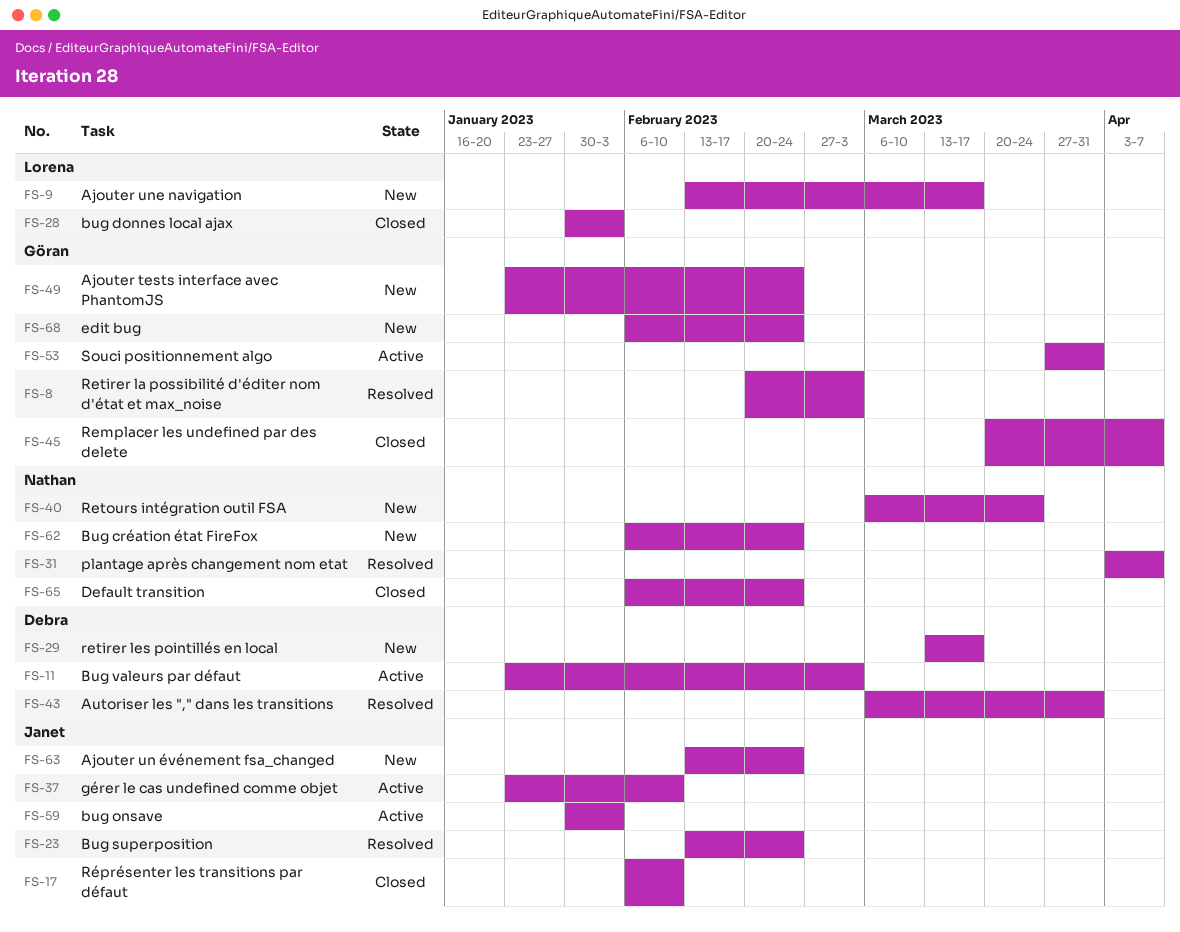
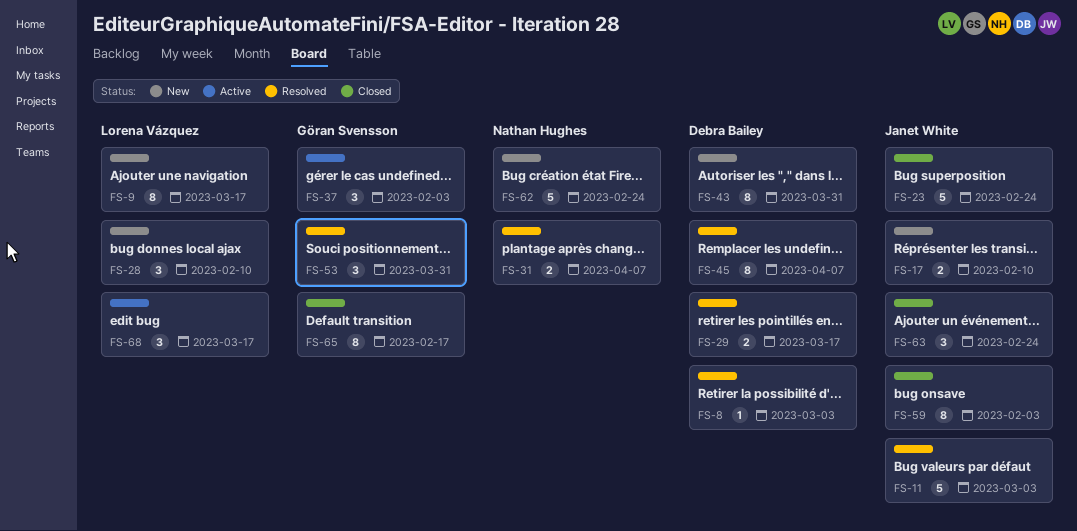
FS-8, owner: Göran Svensson -> Debra Bailey
FS-11, status: Active -> Resolved
FS-11, owner: Debra Bailey -> Janet White
FS-17, status: Closed -> New
FS-23, status: Resolved -> Closed
FS-28, status: Closed -> New
FS-28, due: Feb 3 -> Feb 10
FS-29, status: New -> Resolved
FS-37, owner: Janet White -> Göran Svensson
FS-37, due: Feb 10 -> Feb 3
FS-40: present -> none
FS-43, status: Resolved -> New
FS-45, status: Closed -> Resolved
FS-45, owner: Göran Svensson -> Debra Bailey
FS-49: present -> none
FS-53, status: Active -> Resolved
FS-59, status: Active -> Closed
FS-63, status: New -> Closed
FS-65, owner: Nathan Hughes -> Göran Svensson
FS-65, due: Feb 24 -> Feb 17
FS-68, status: New -> Active
FS-68, owner: Göran Svensson -> Lorena Vázquez
FS-68, due: Feb 24 -> Mar 17

